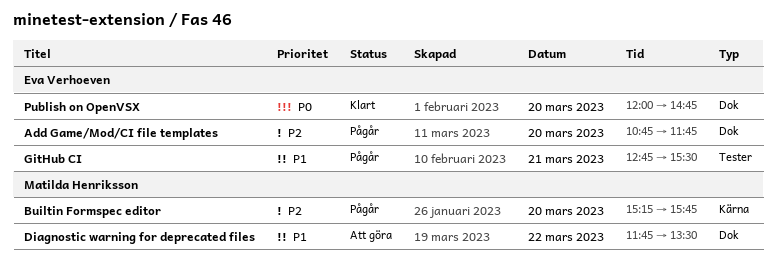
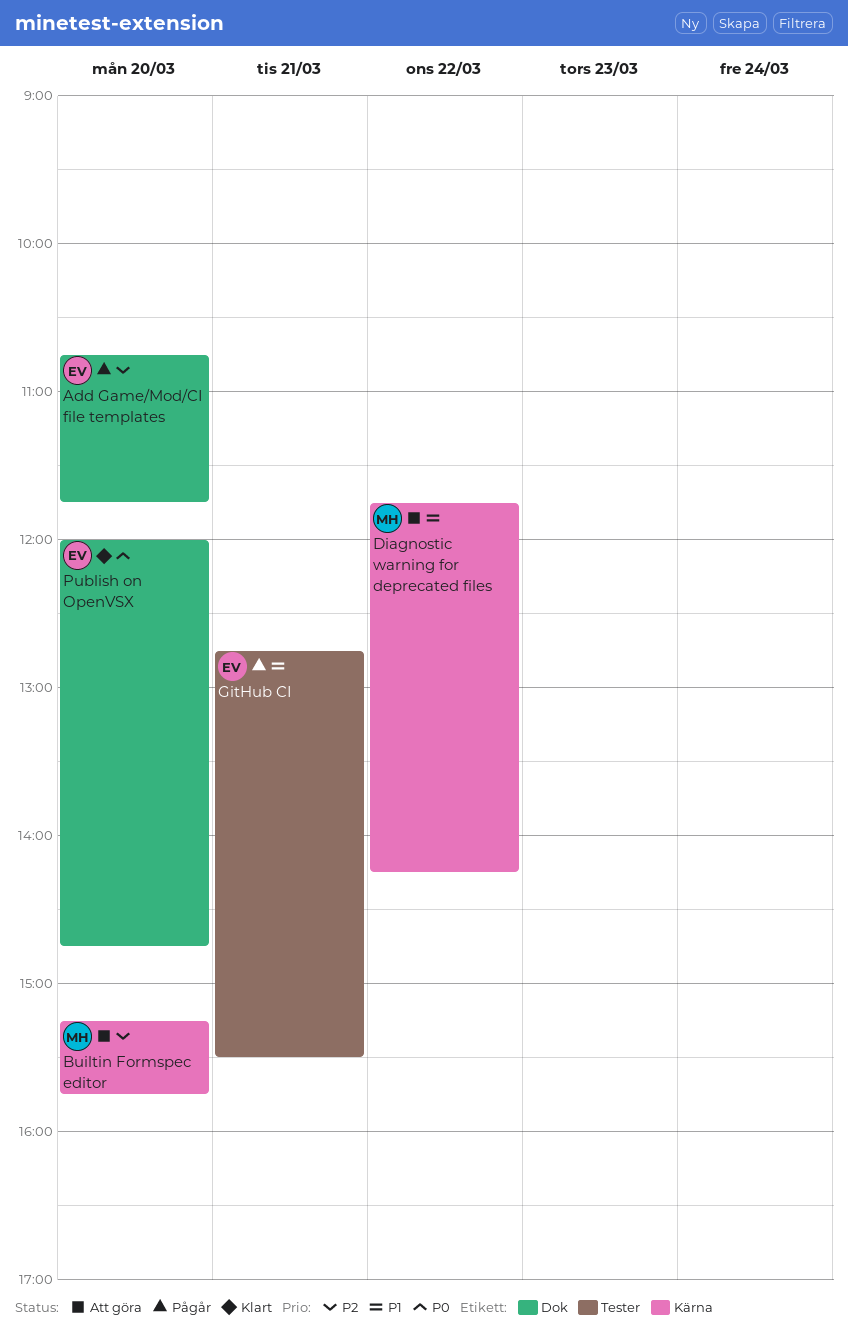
Builtin Formspec editor, status: Pågår -> Att göra
Diagnostic warning for deprecated files, label: Dok -> Kärna
Diagnostic warning for deprecated files, ends: 13:30 -> 14:15

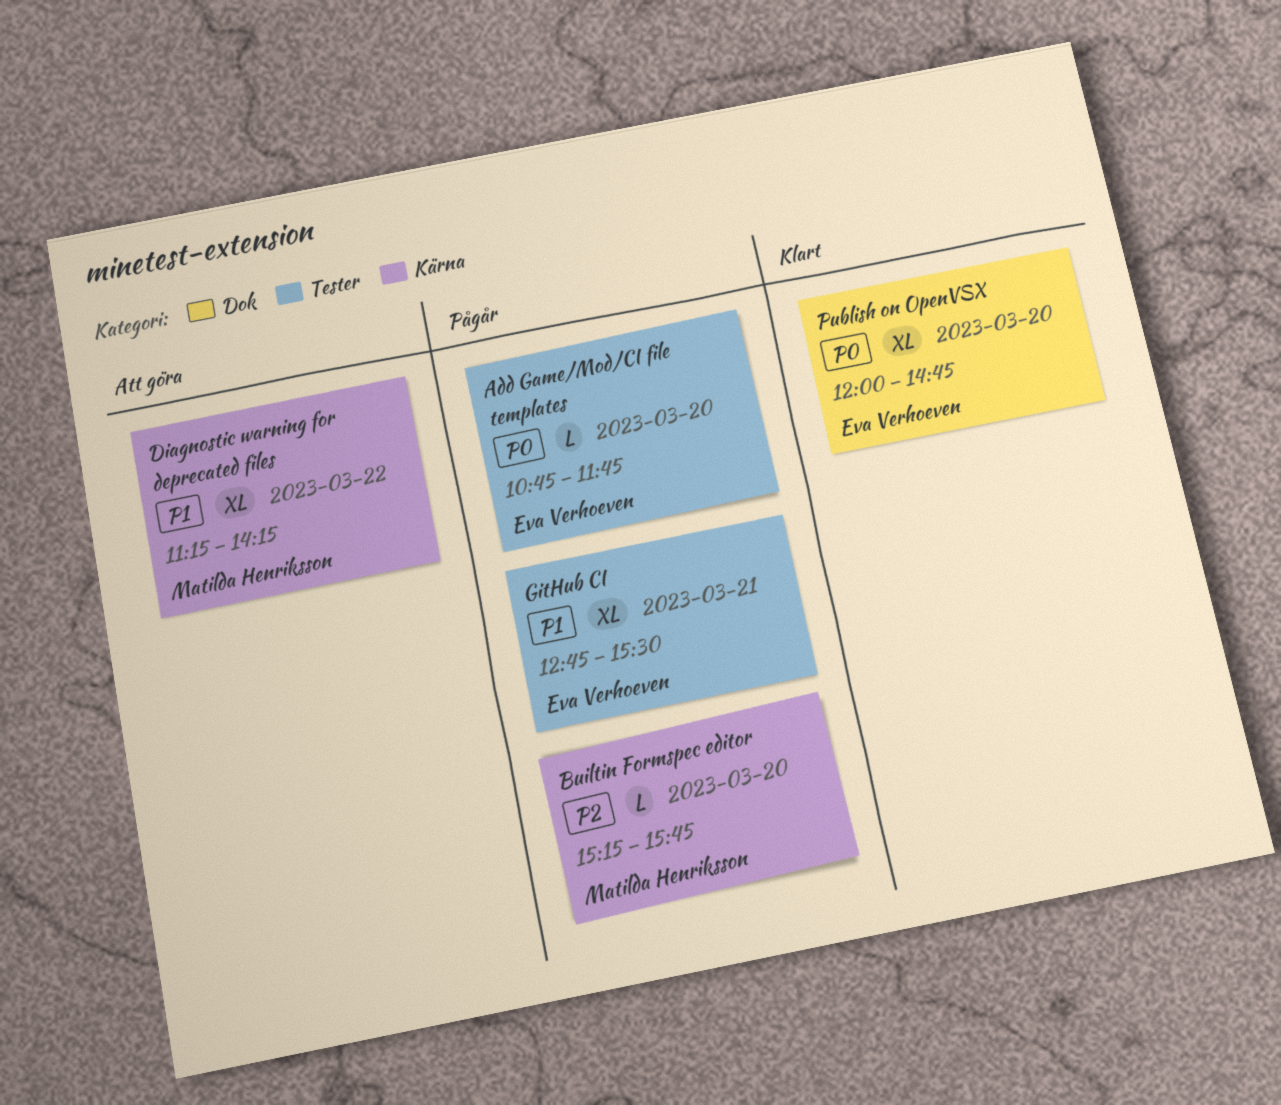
Add Game/Mod/CI file templates, priority: P2 -> P0
Add Game/Mod/CI file templates, label: Dok -> Tester
Builtin Formspec editor, status: Att göra -> Pågår
Diagnostic warning for deprecated files, begins: 11:45 -> 11:15

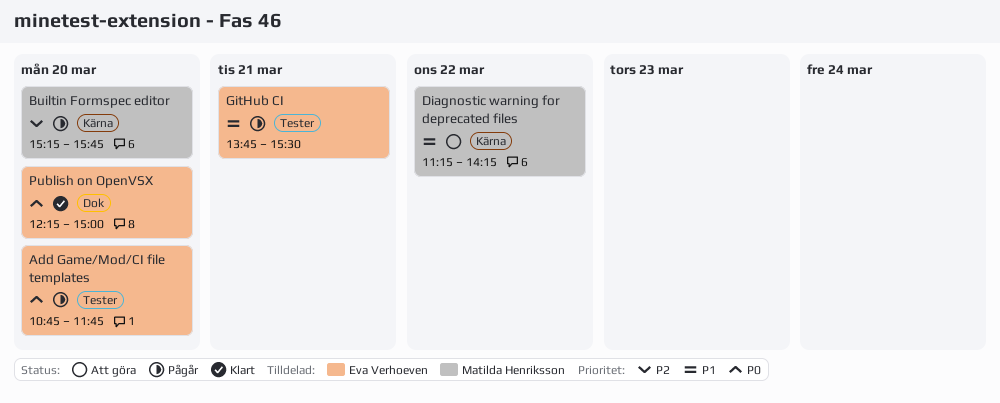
GitHub CI, begins: 12:45 -> 13:45
Publish on OpenVSX, begins: 12:00 -> 12:15
Publish on OpenVSX, ends: 14:45 -> 15:00

